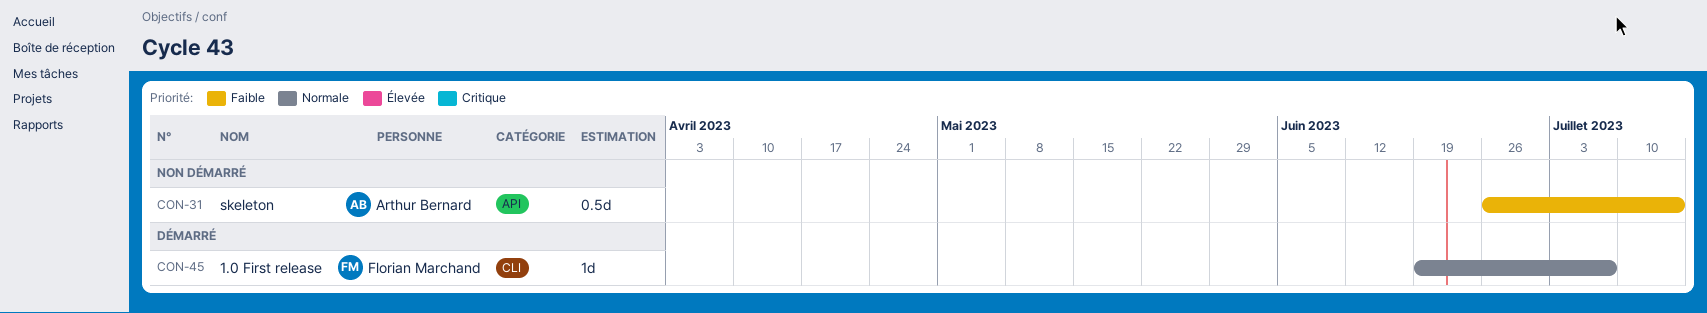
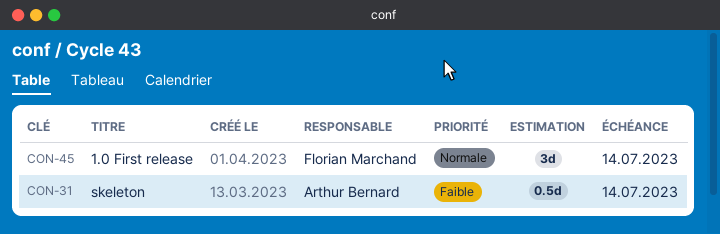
CON-45, estimate: 1d -> 3d
CON-45, due: Jul 7 -> Jul 14

